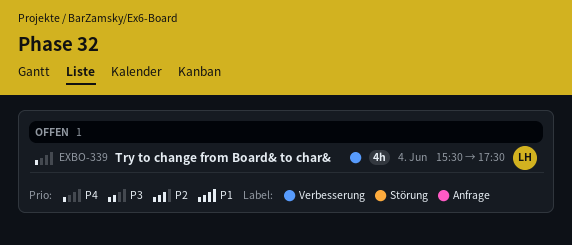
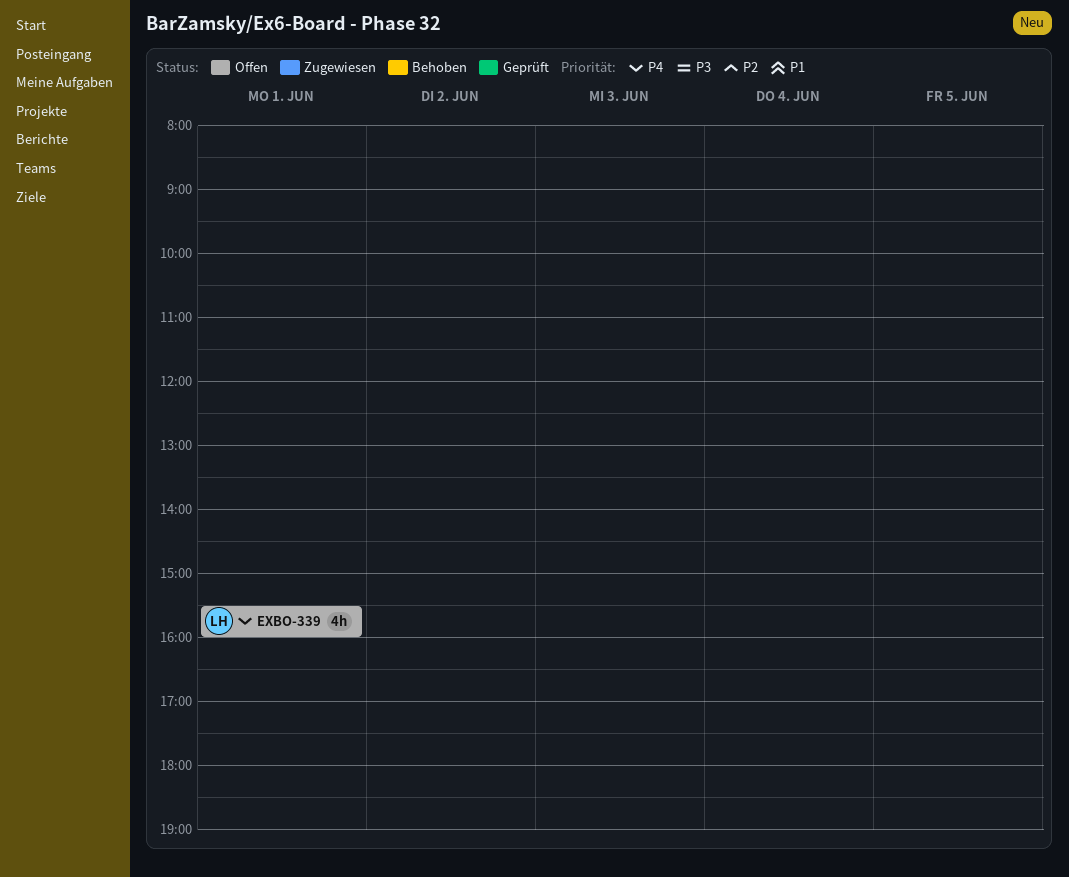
EXBO-339, day: Jun 4 -> Jun 1
EXBO-339, ends: 17:30 -> 16:00

